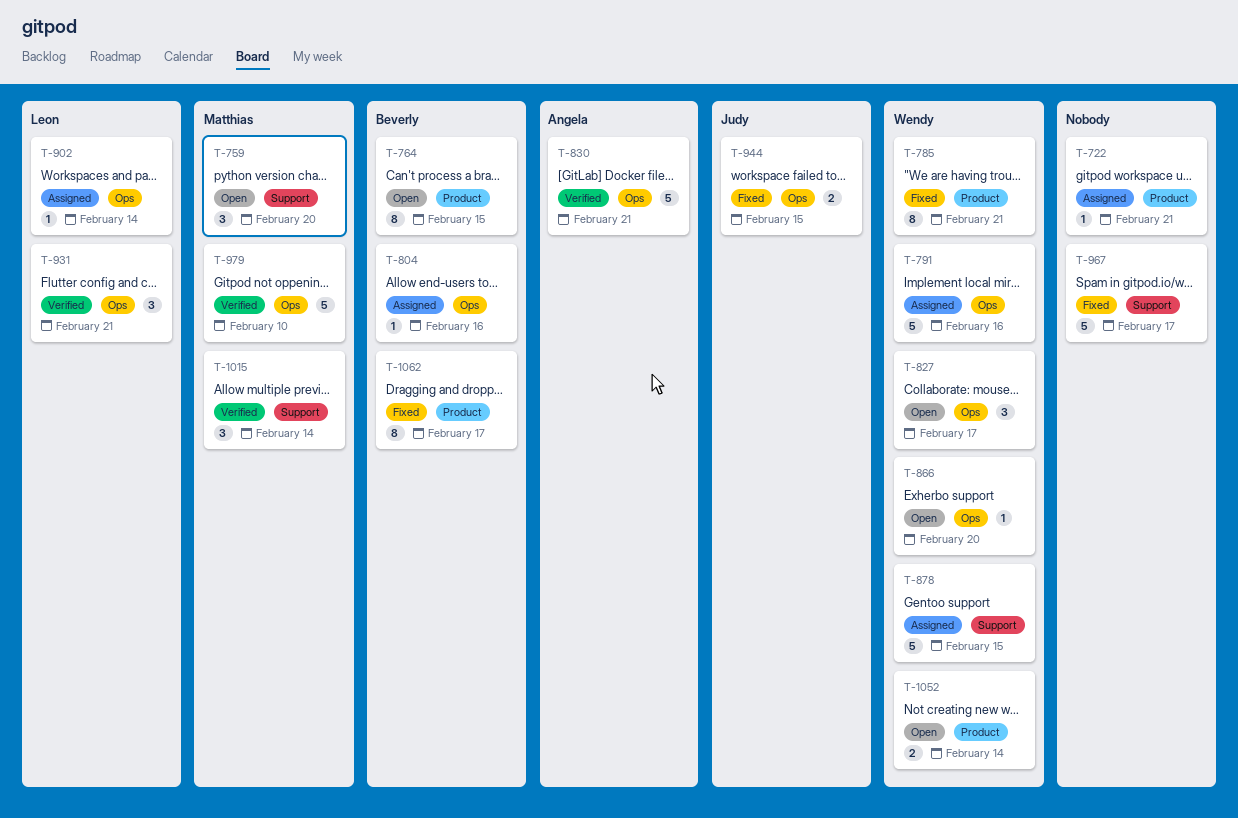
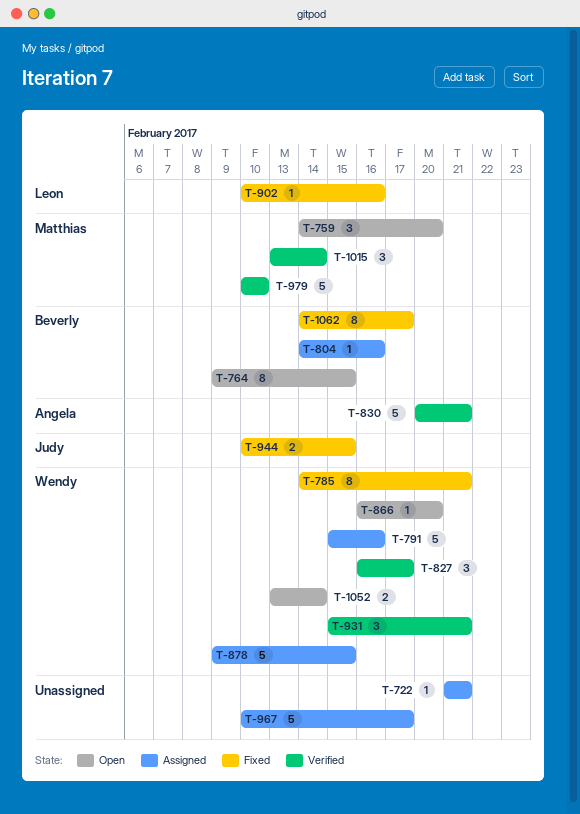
T-827, status: Open -> Verified
T-902, status: Assigned -> Fixed
T-902, due: Feb 14 -> Feb 16
T-931, owner: Leon -> Wendy
T-967, status: Fixed -> Assigned

